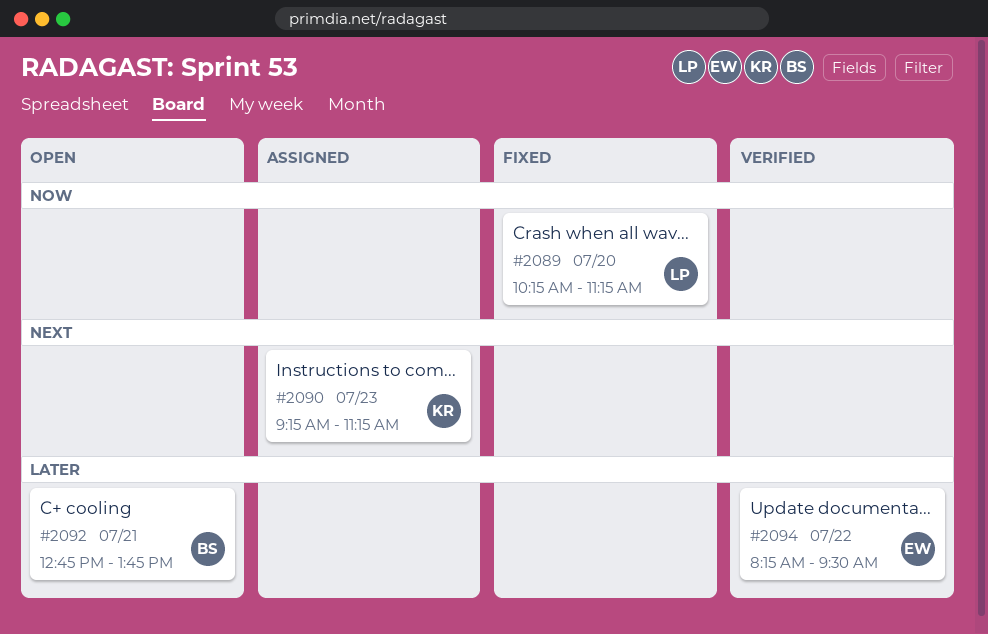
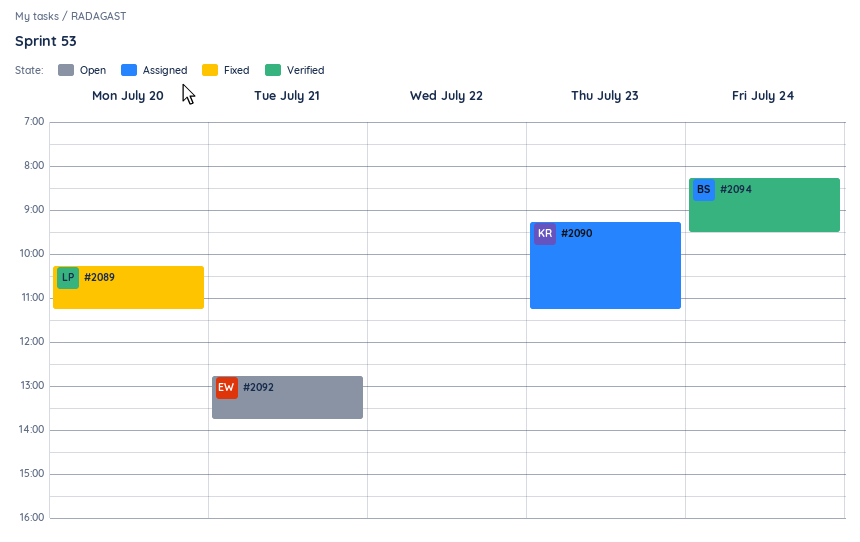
#2092, owner: BS -> EW
#2094, owner: EW -> BS
#2094, day: Jul 22 -> Jul 24

